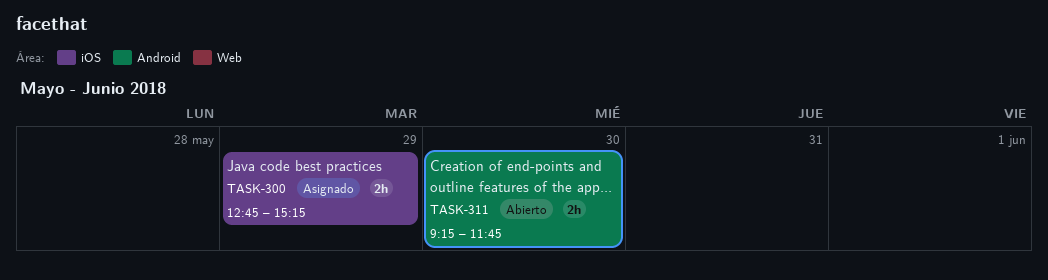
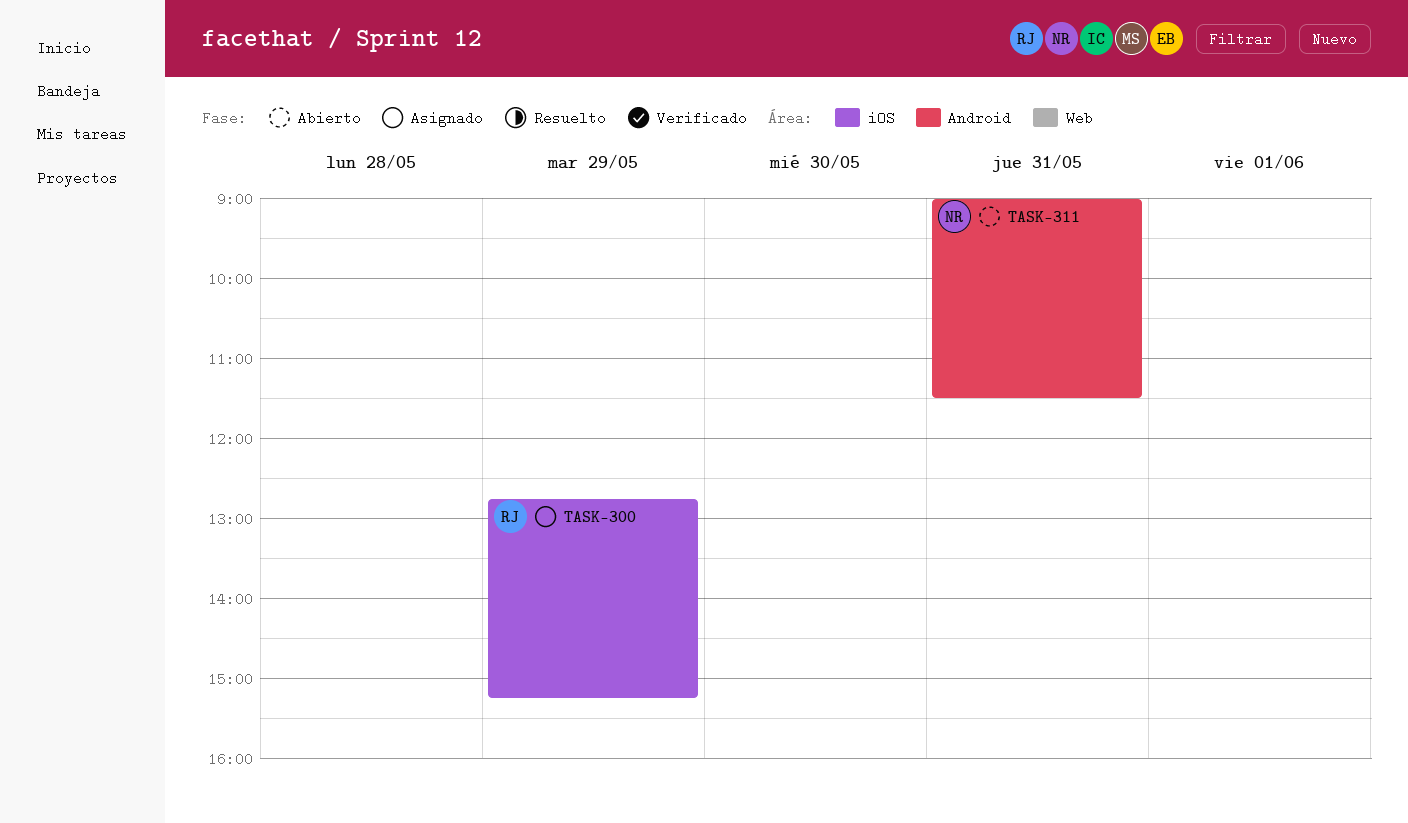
TASK-311, day: May 30 -> May 31
TASK-311, begins: 09:15 -> 09:00
TASK-311, ends: 11:45 -> 11:30

